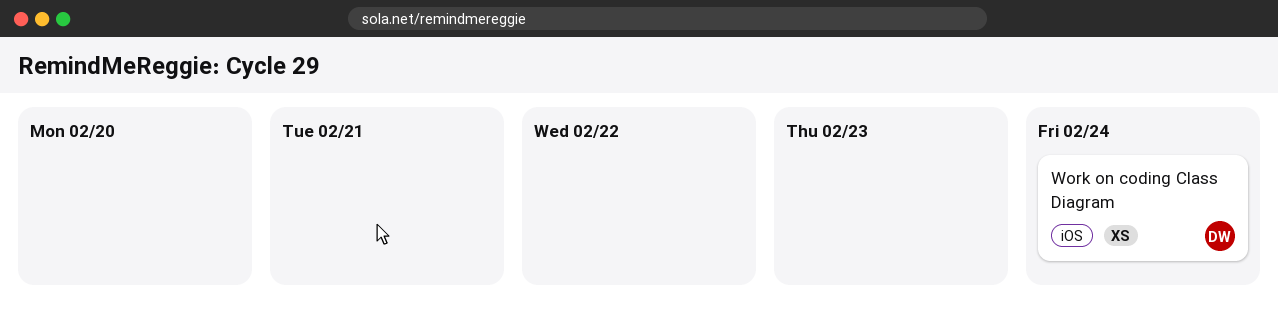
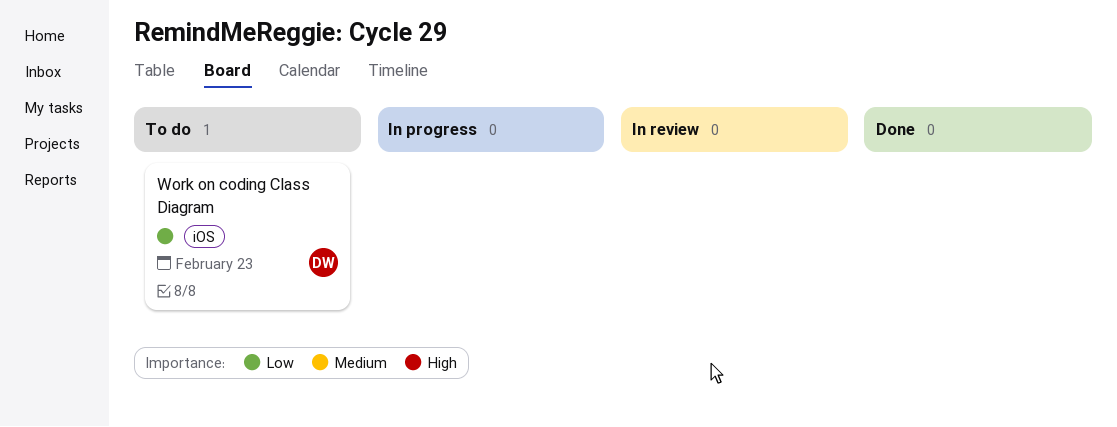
Work on coding Class Diagram, due: Feb 24 -> Feb 23

